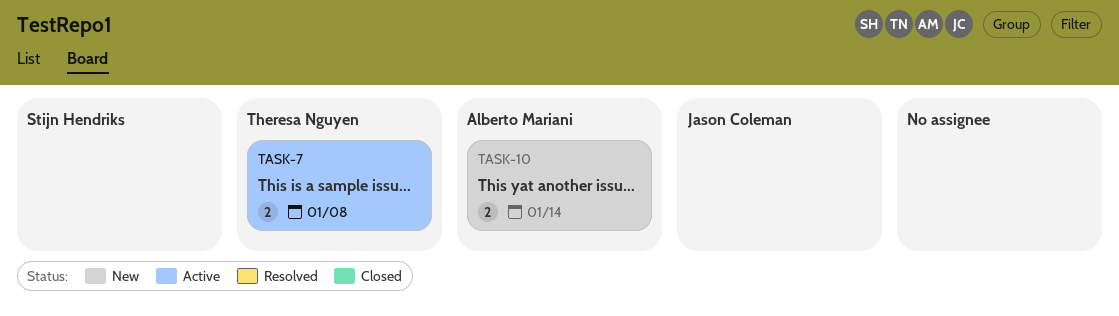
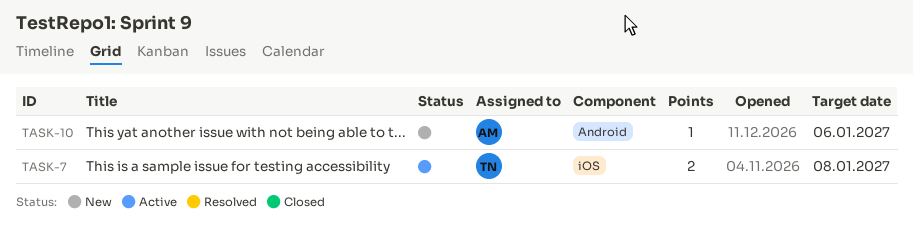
TASK-10, estimate: 2 -> 1
TASK-10, due: Jan 14 -> Jan 6

